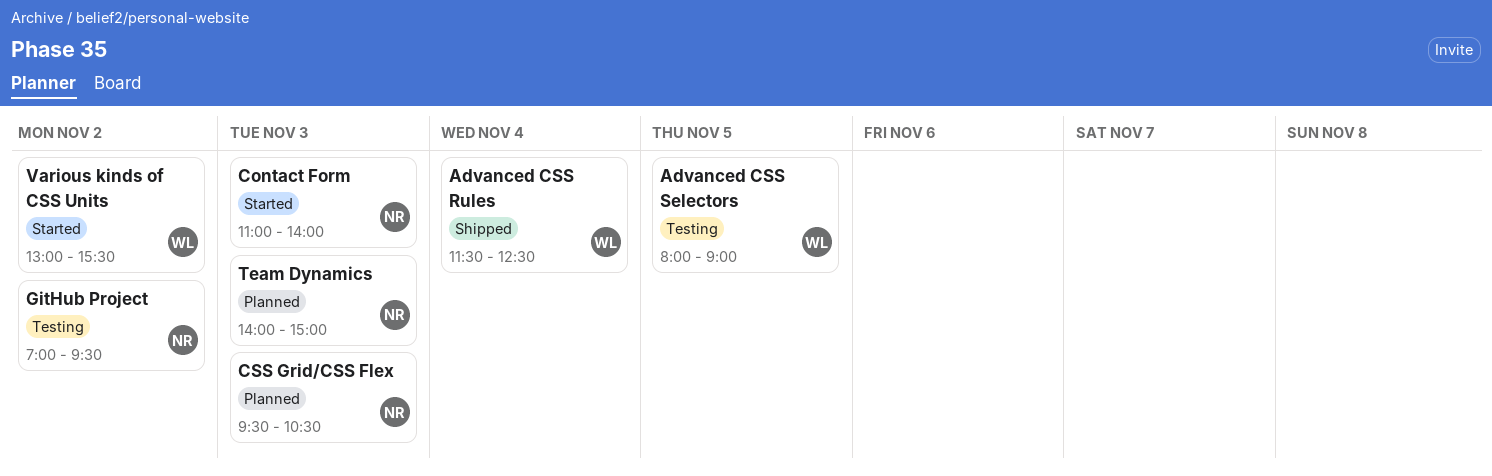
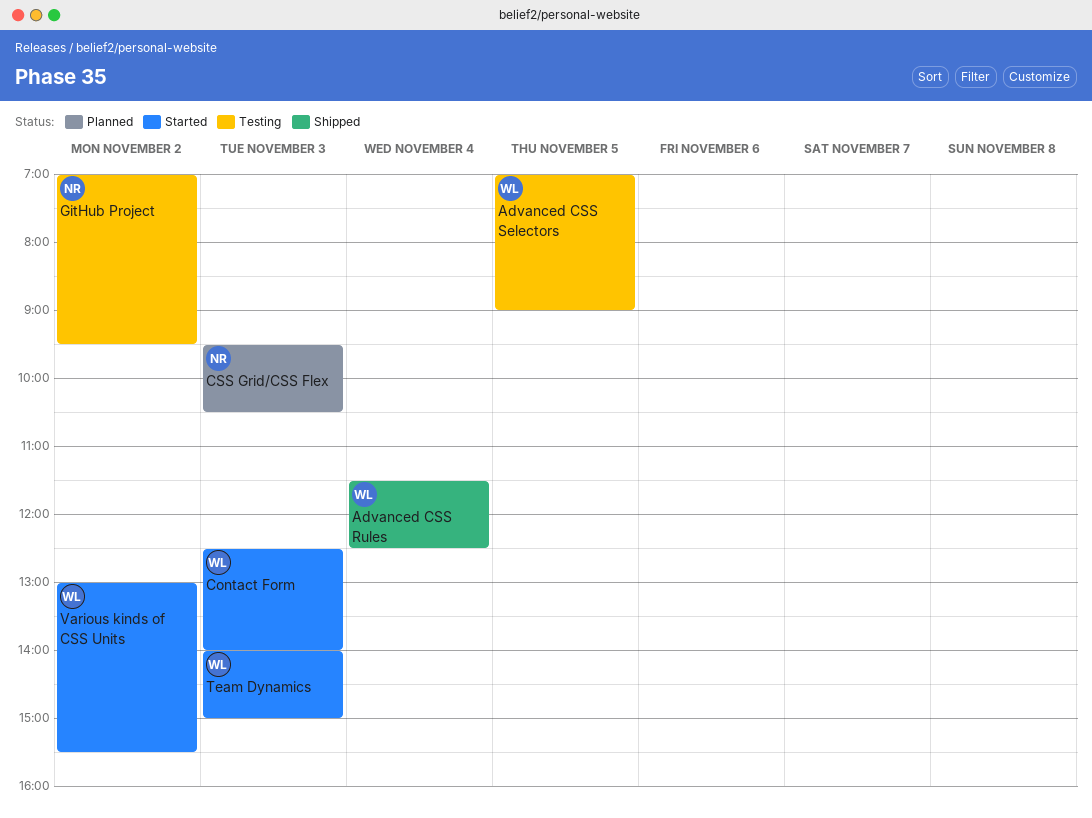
Advanced CSS Selectors, begins: 08:00 -> 07:00
Contact Form, owner: NR -> WL
Contact Form, begins: 11:00 -> 12:30
Team Dynamics, status: Planned -> Started
Team Dynamics, owner: NR -> WL

